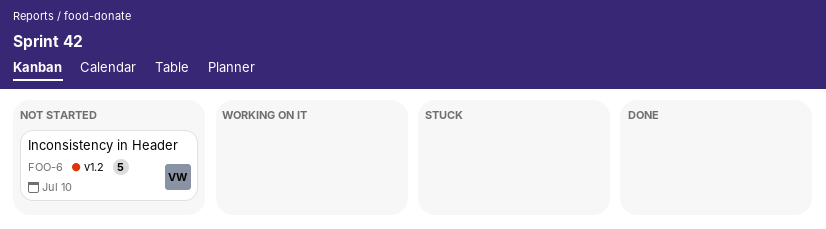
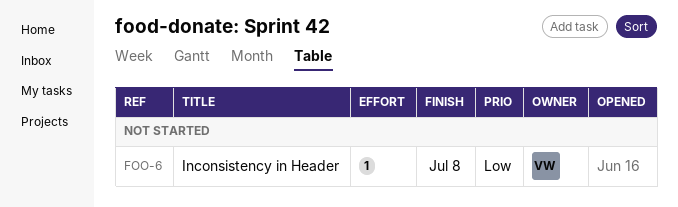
FOO-6, estimate: 5 -> 1
FOO-6, due: Jul 10 -> Jul 8

